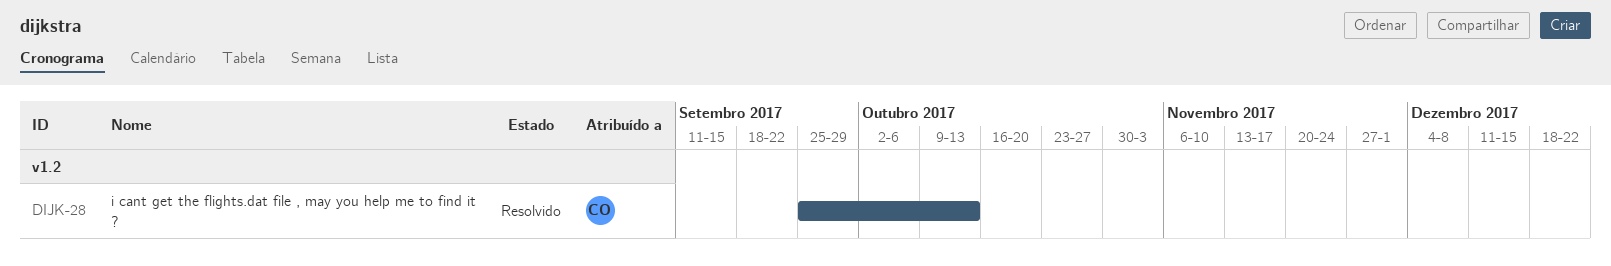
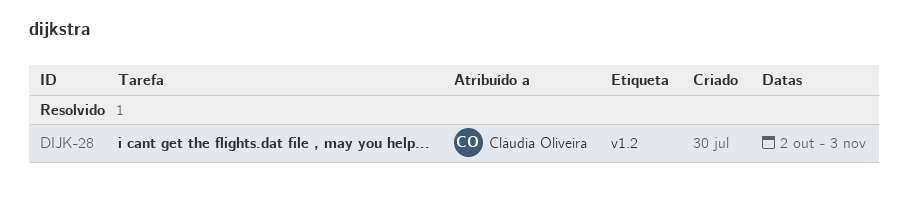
DIJK-28, start: Sep 25 -> Oct 2
DIJK-28, due: Oct 13 -> Nov 3

